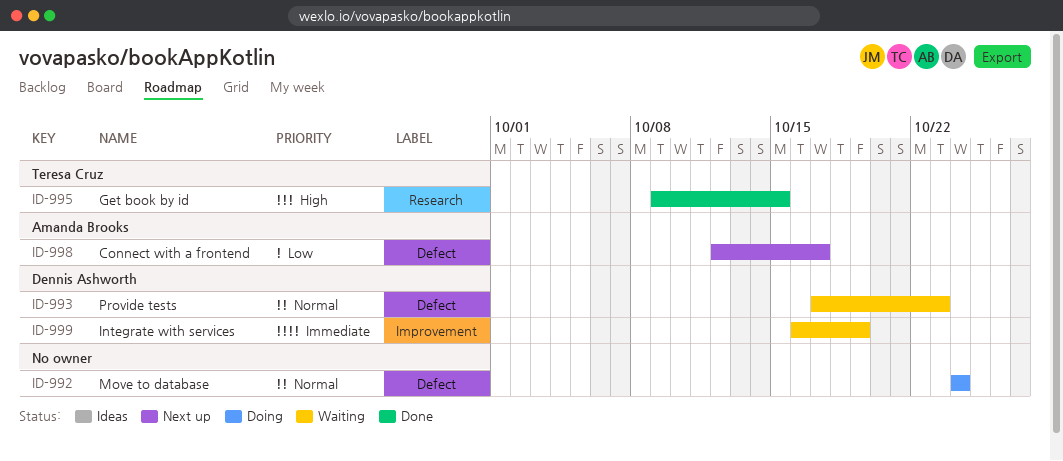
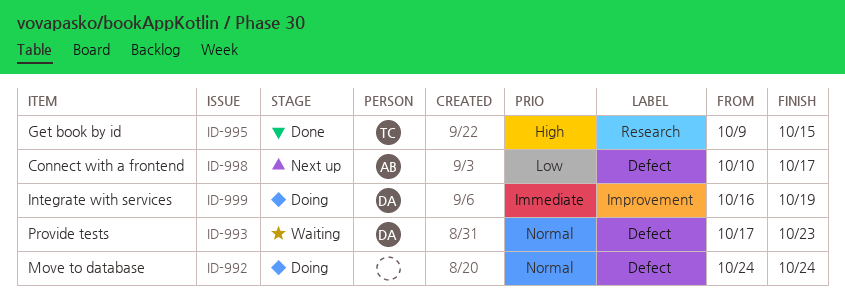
ID-998, start: Oct 12 -> Oct 10
ID-999, status: Waiting -> Doing

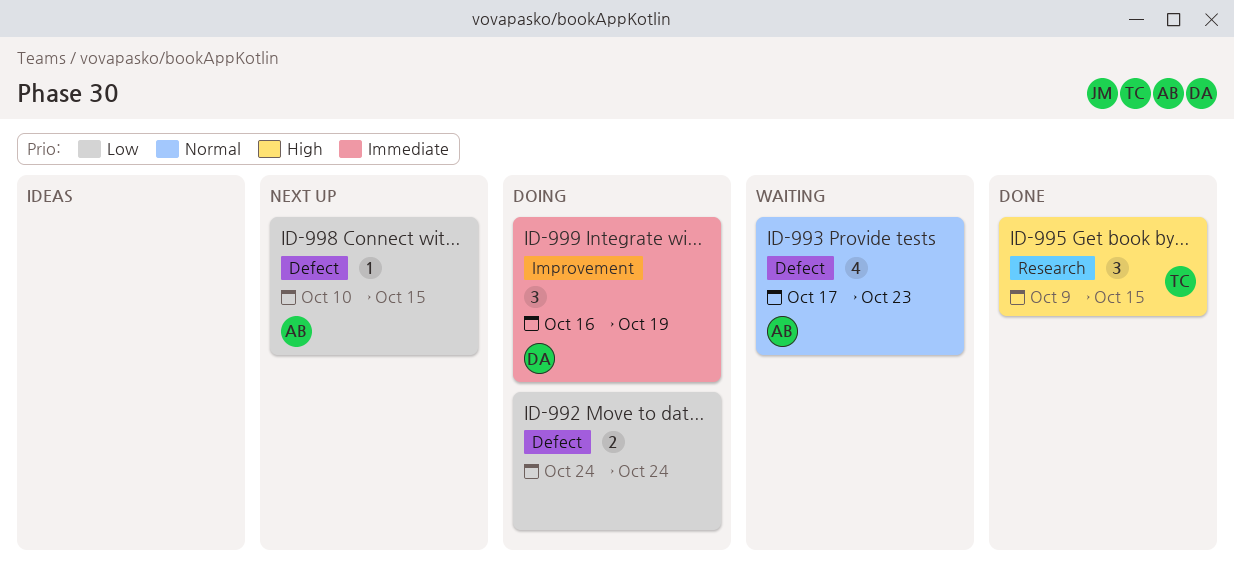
ID-992, priority: Normal -> Low
ID-993, owner: DA -> AB
ID-998, due: Oct 17 -> Oct 15

